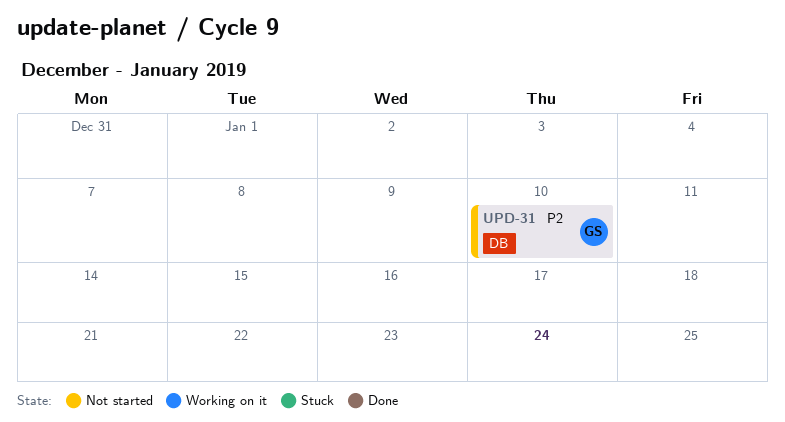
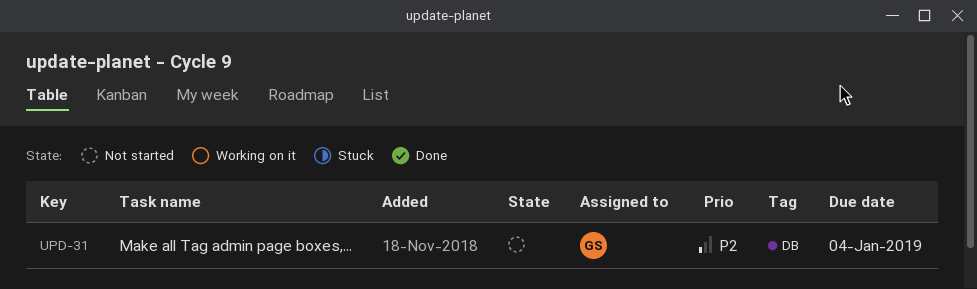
UPD-31, due: Jan 10 -> Jan 4

